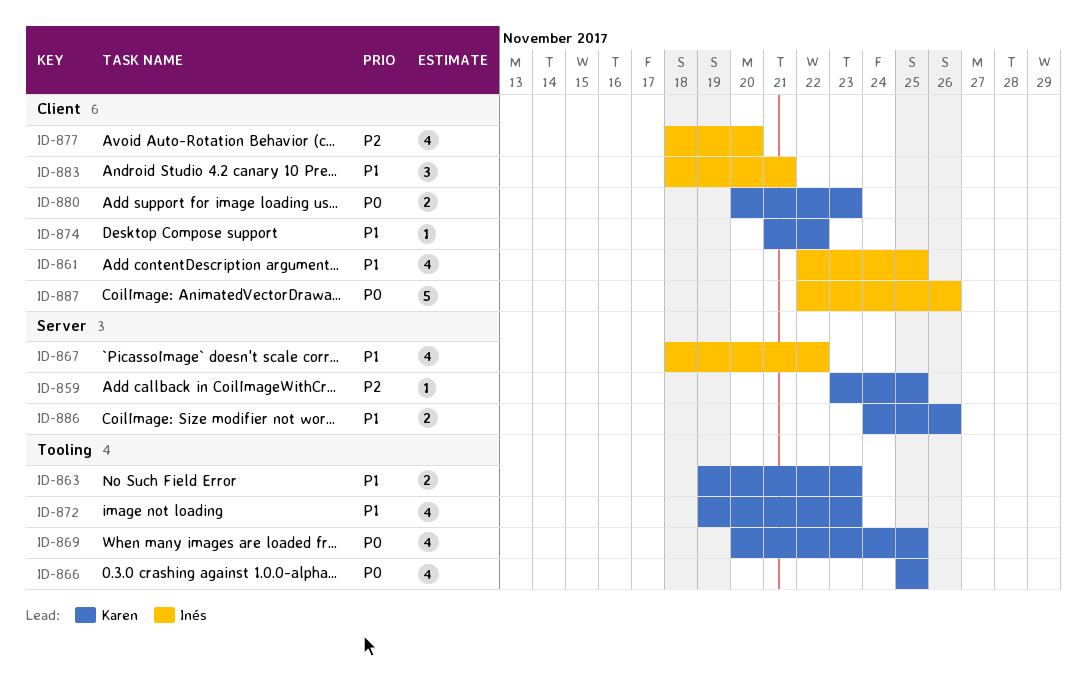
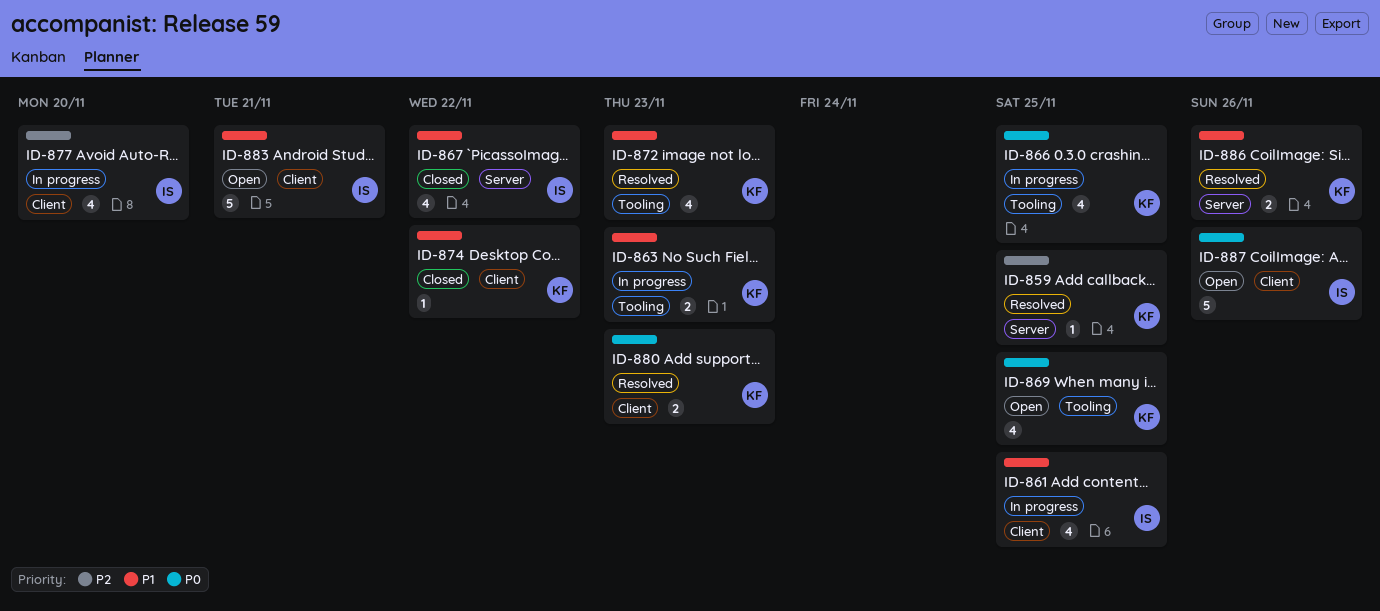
ID-883, estimate: 3 -> 5

